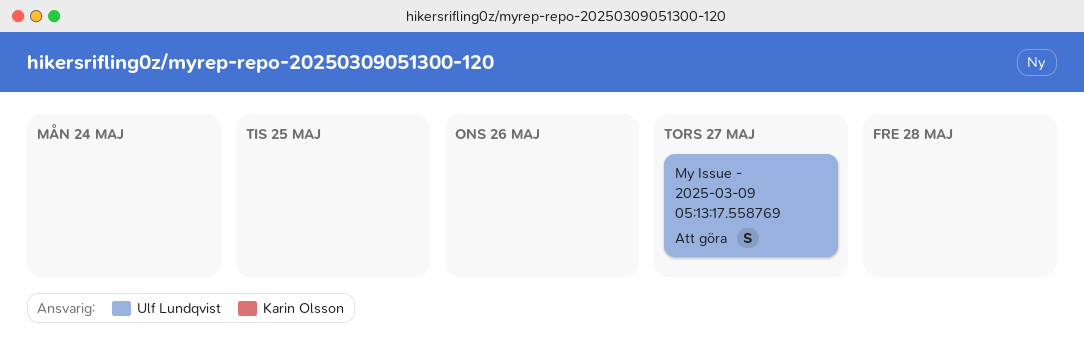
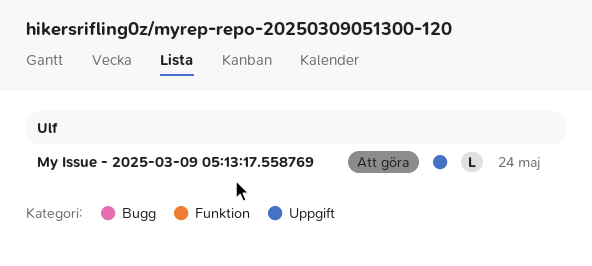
My Issue - 2025-03-09 05:13:17.558769, estimate: S -> L
My Issue - 2025-03-09 05:13:17.558769, due: May 27 -> May 24

